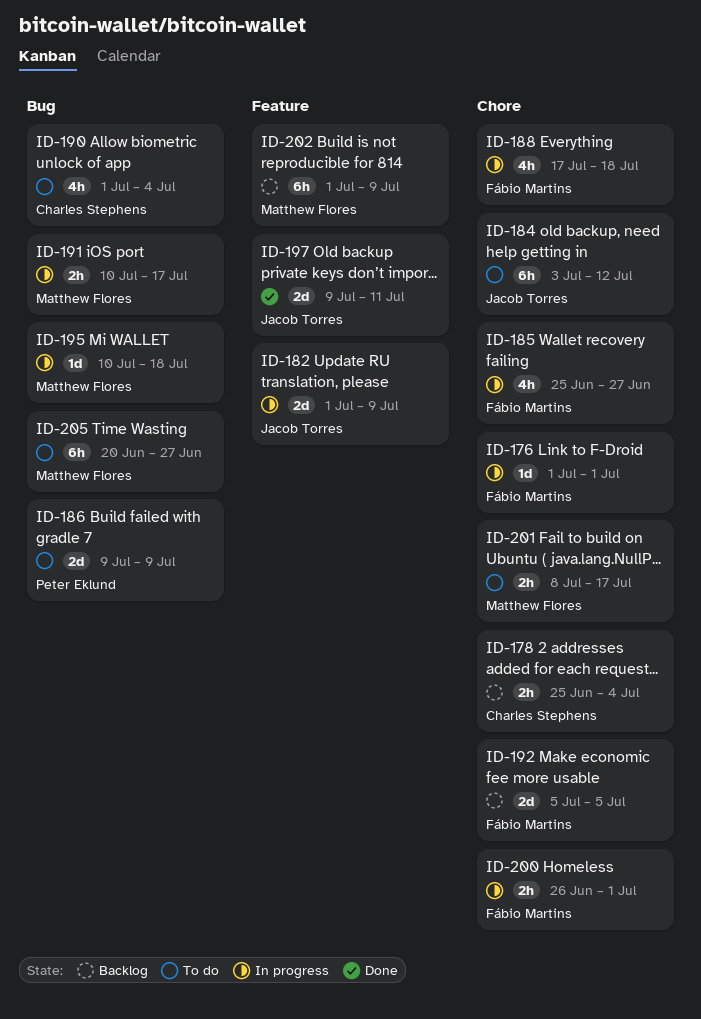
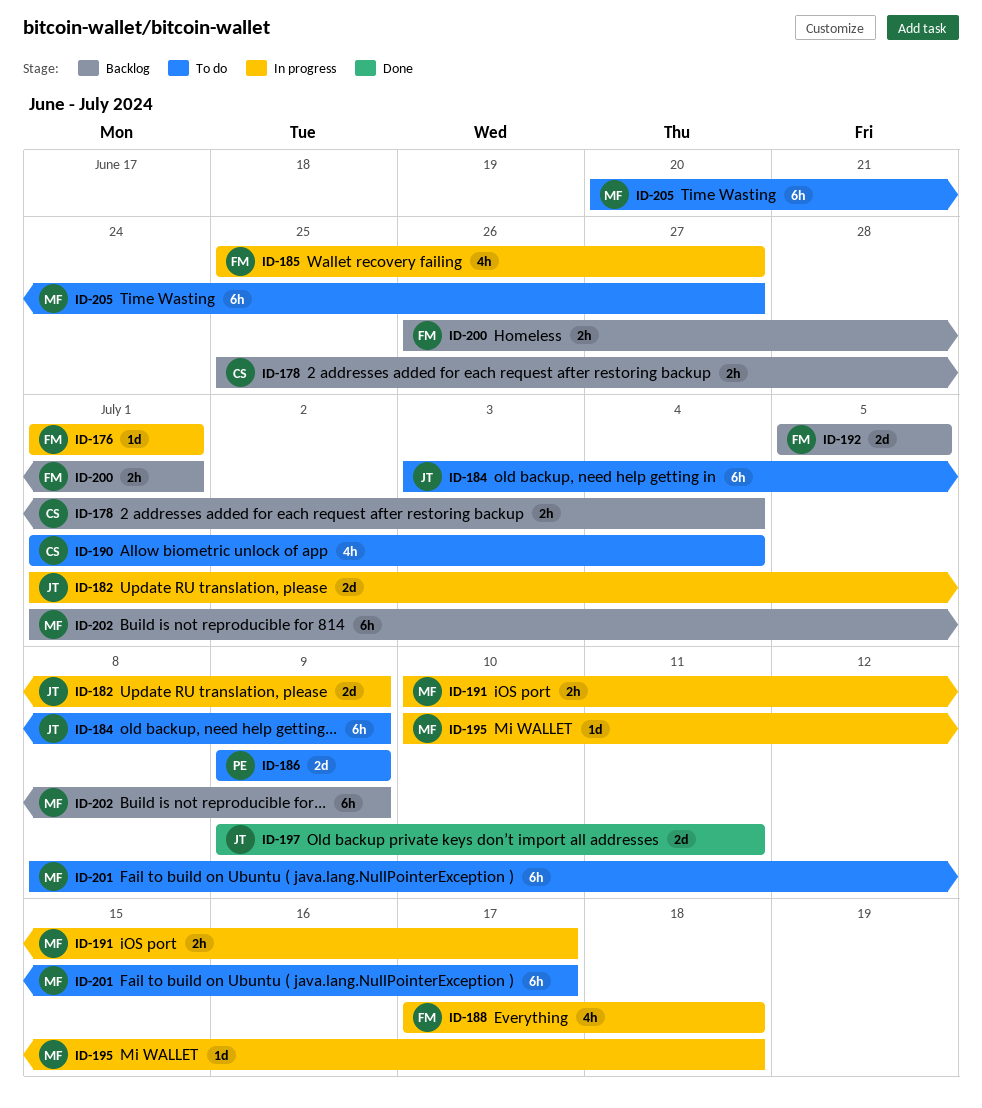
ID-184, due: Jul 12 -> Jul 9
ID-200, status: In progress -> Backlog
ID-201, estimate: 2h -> 6h

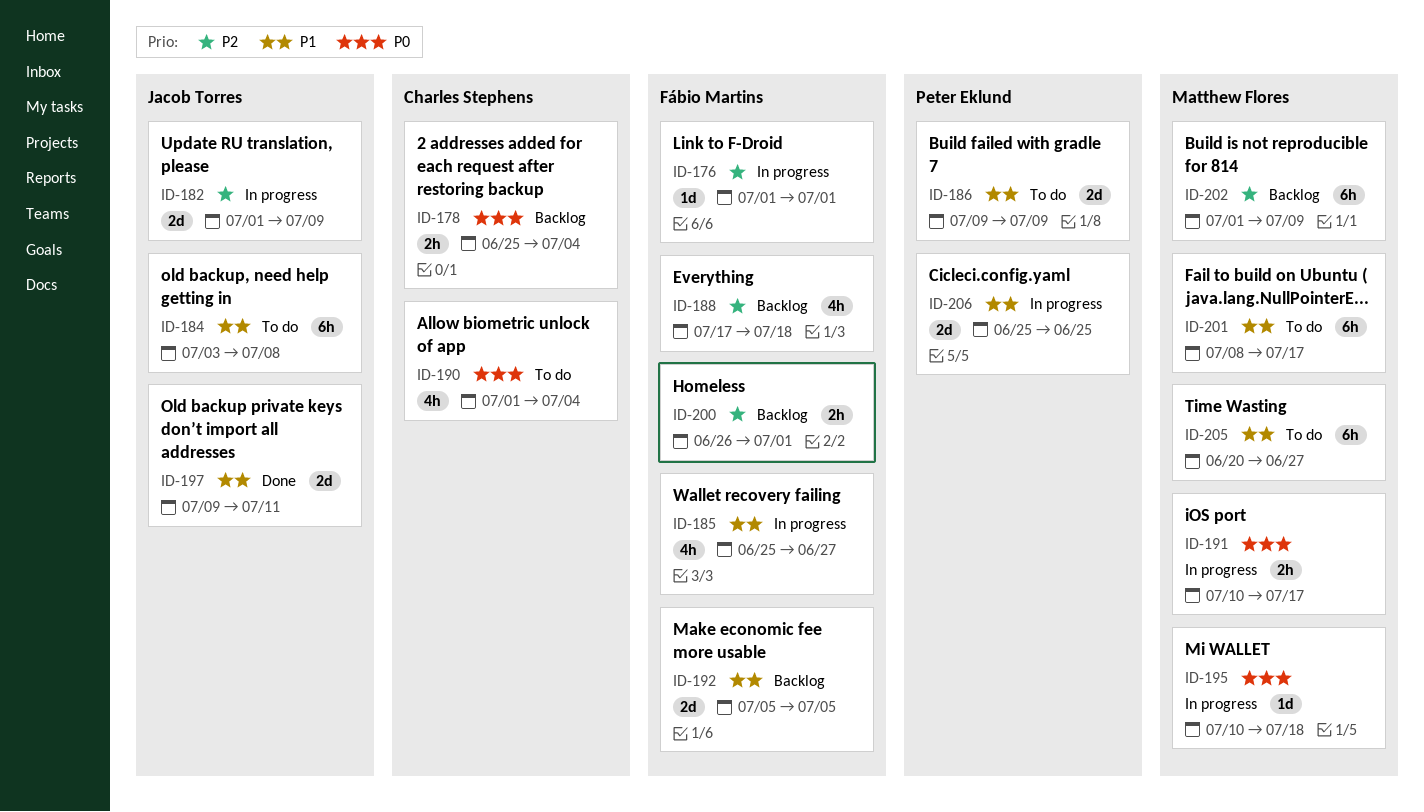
ID-184, due: Jul 9 -> Jul 8
ID-188, status: In progress -> Backlog
ID-206: none -> present

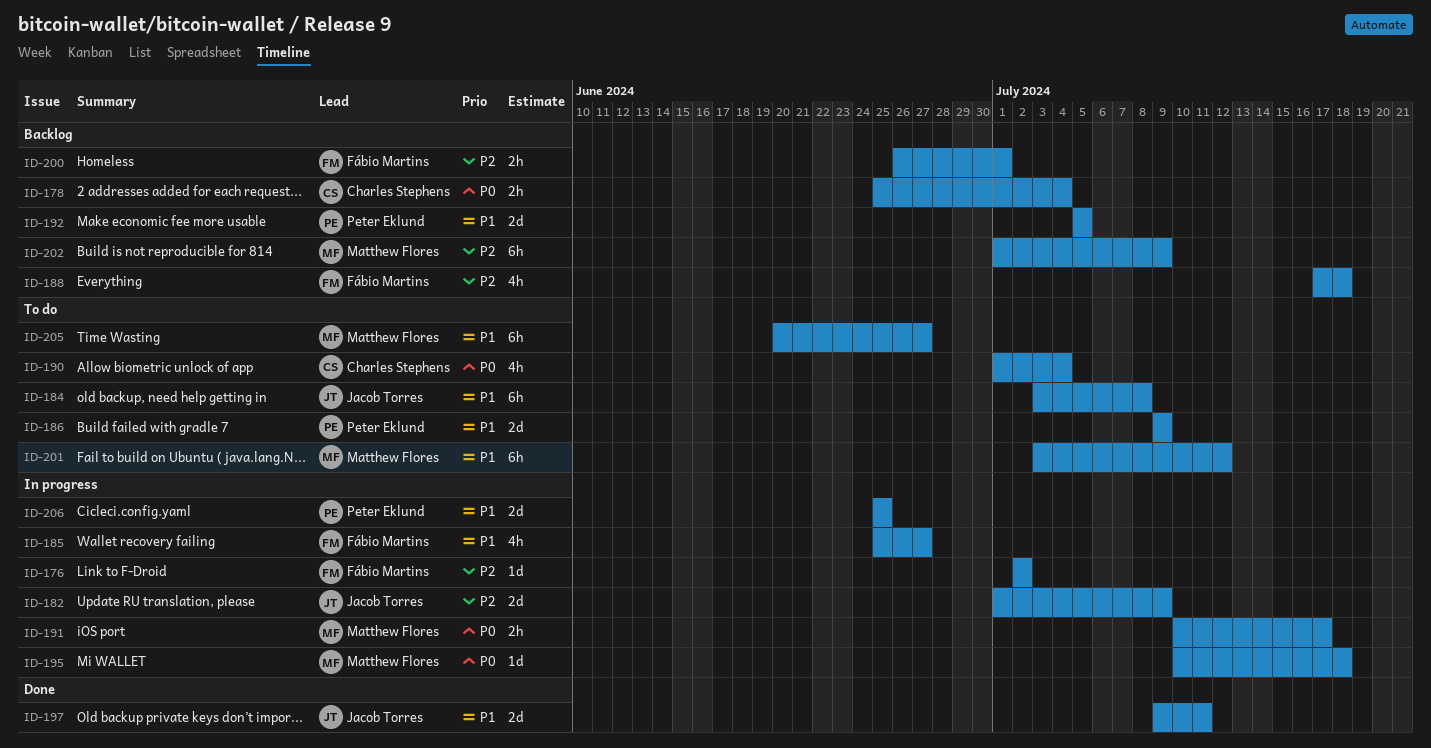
ID-176, start: Jul 1 -> Jul 2
ID-176, due: Jul 1 -> Jul 2
ID-192, owner: Fábio Martins -> Peter Eklund
ID-201, start: Jul 8 -> Jul 3
ID-201, due: Jul 17 -> Jul 12

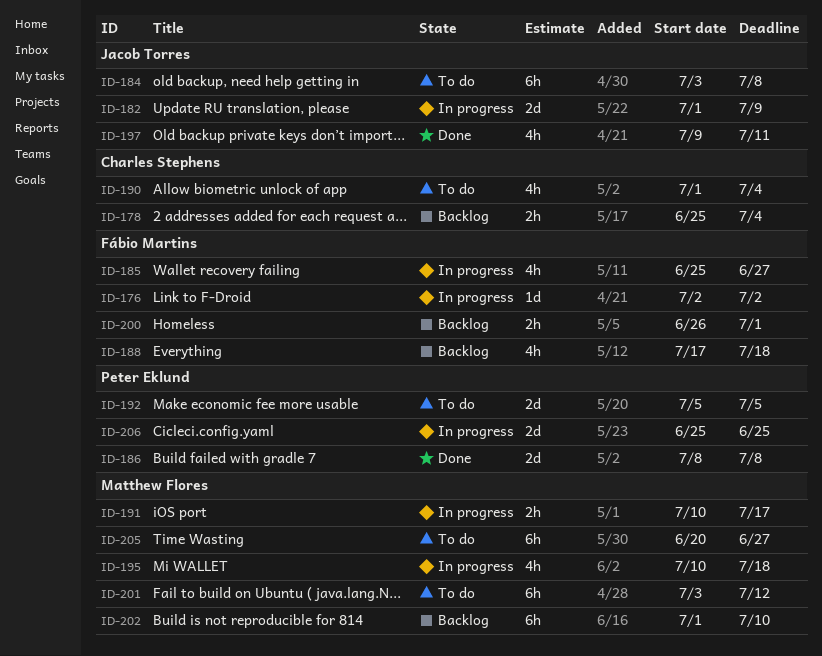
ID-186, status: To do -> Done
ID-186, start: Jul 9 -> Jul 8
ID-186, due: Jul 9 -> Jul 8
ID-192, status: Backlog -> To do
ID-195, estimate: 1d -> 4h
ID-197, estimate: 2d -> 4h
ID-202, due: Jul 9 -> Jul 10

